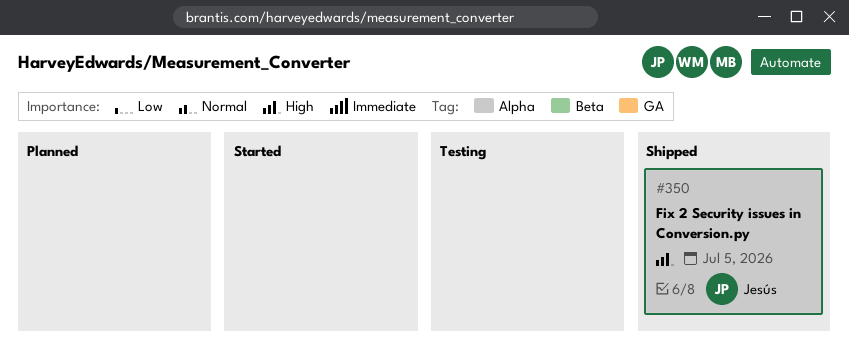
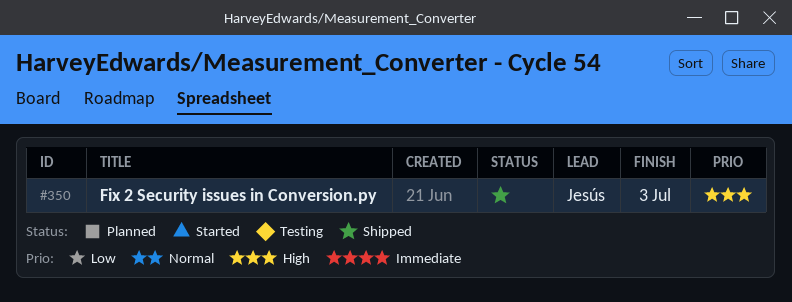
#350, due: Jul 5 -> Jul 3

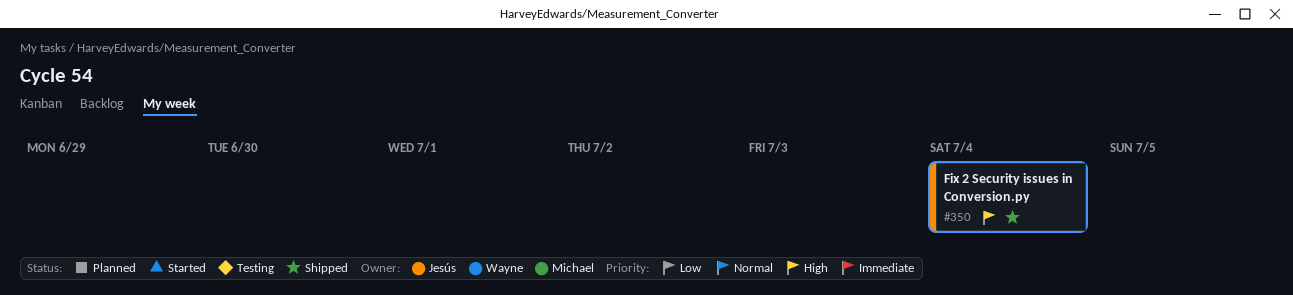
#350, due: Jul 3 -> Jul 4

